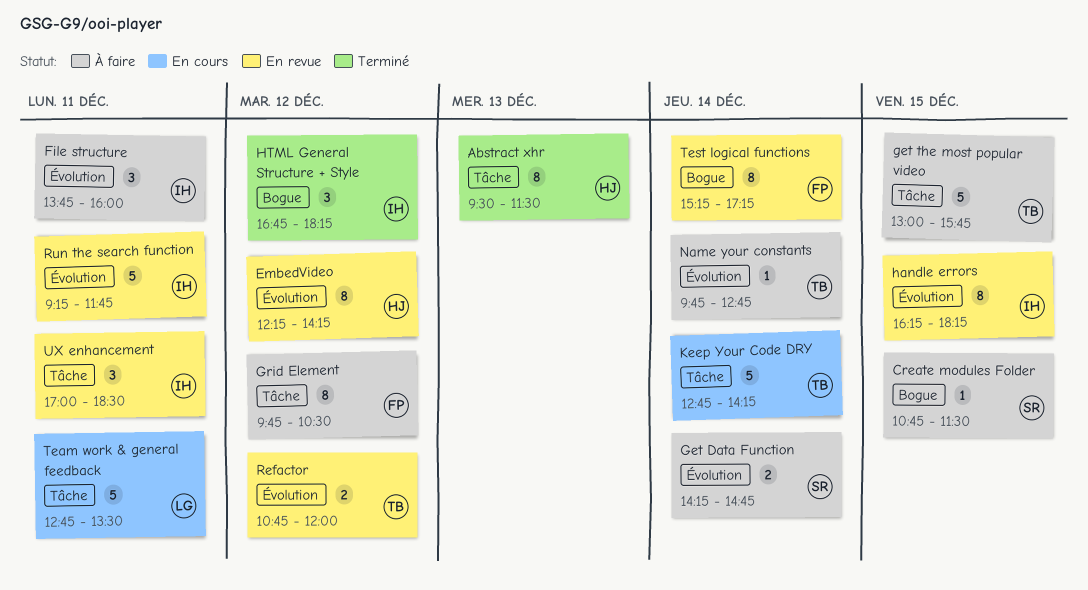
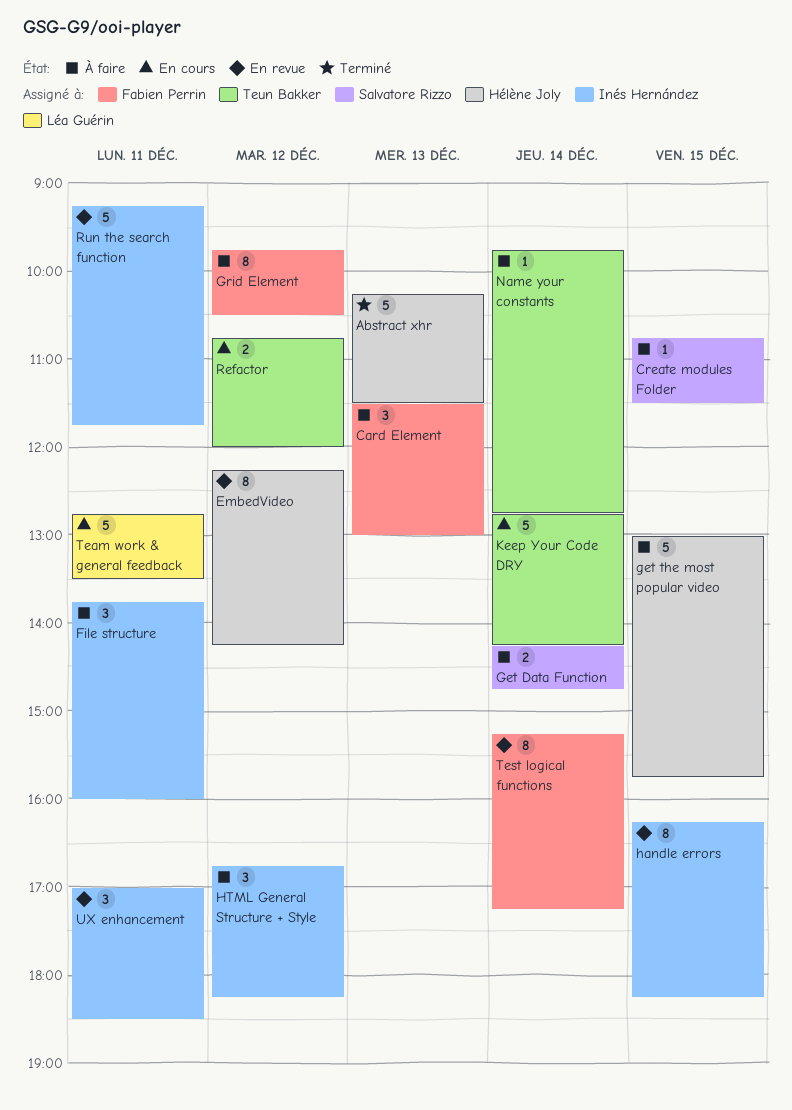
Abstract xhr, estimate: 8 -> 5
Abstract xhr, begins: 09:30 -> 10:15
Card Element: none -> present
get the most popular video, owner: Teun Bakker -> Hélène Joly
HTML General Structure + Style, status: Terminé -> À faire
Refactor, status: En revue -> En cours

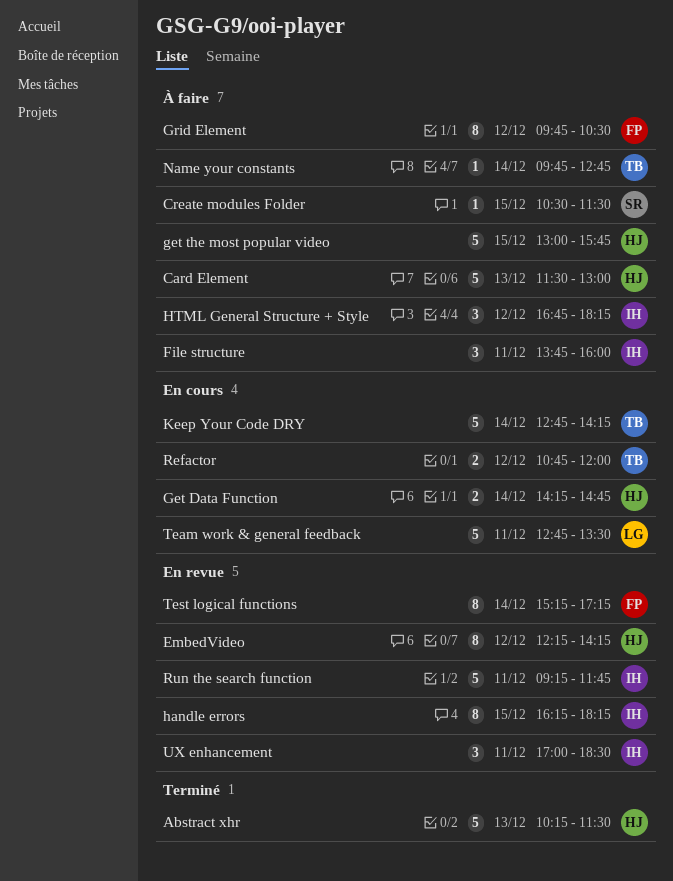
Card Element, owner: Fabien Perrin -> Hélène Joly
Card Element, estimate: 3 -> 5
Create modules Folder, begins: 10:45 -> 10:30
Get Data Function, status: À faire -> En cours
Get Data Function, owner: Salvatore Rizzo -> Hélène Joly

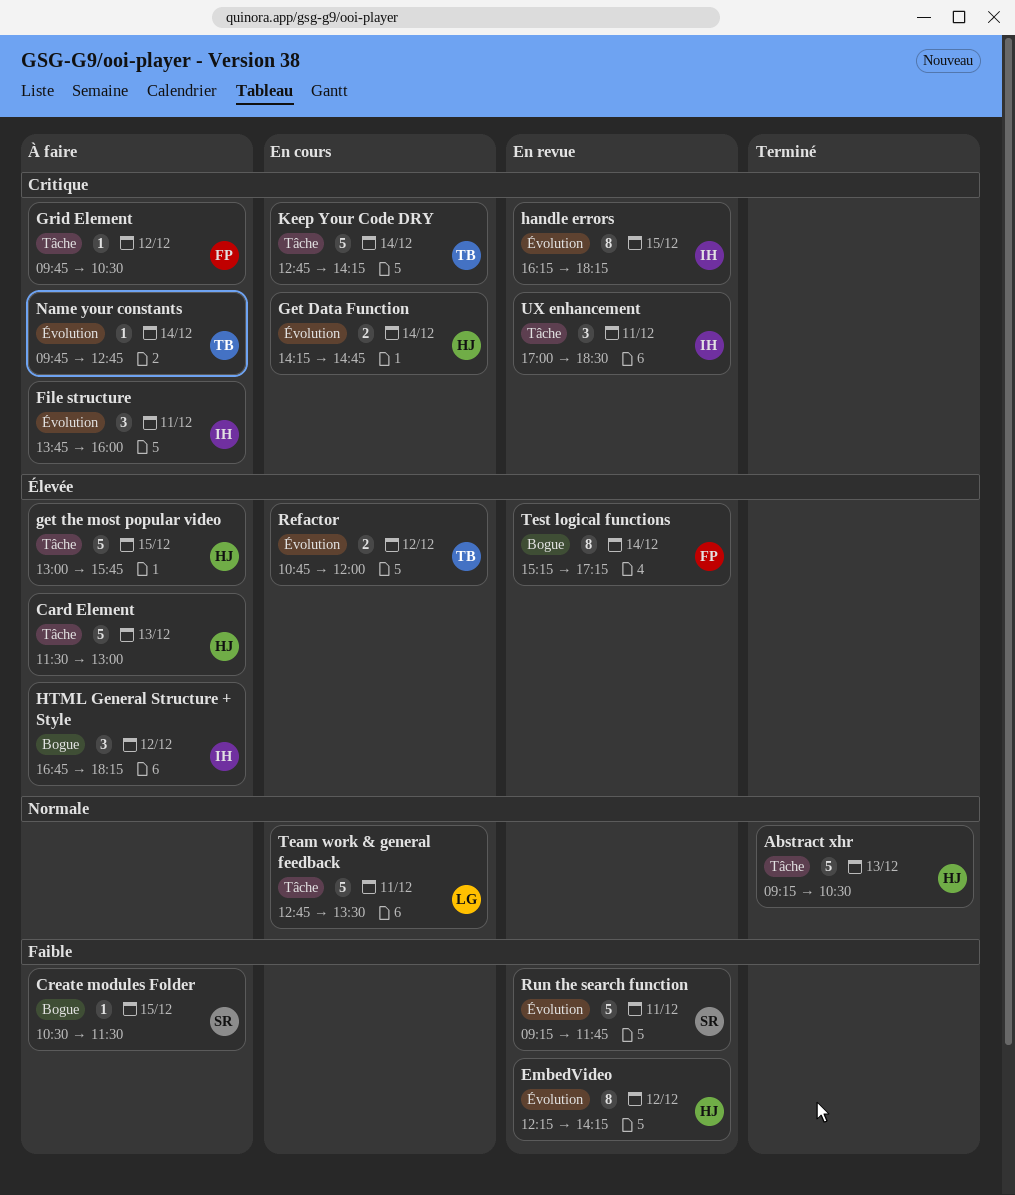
Abstract xhr, begins: 10:15 -> 09:15
Abstract xhr, ends: 11:30 -> 10:30
Grid Element, estimate: 8 -> 1
Run the search function, owner: IH -> SR

